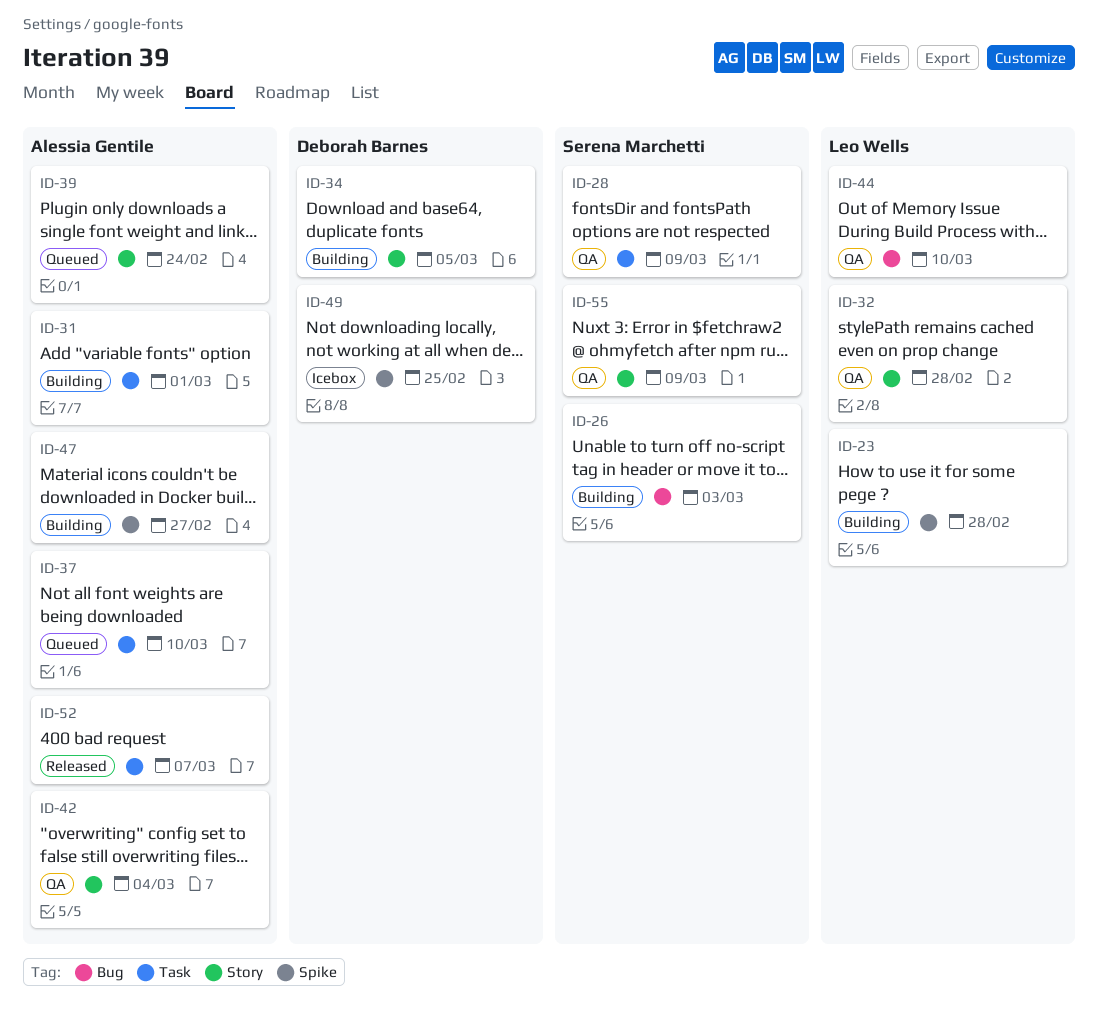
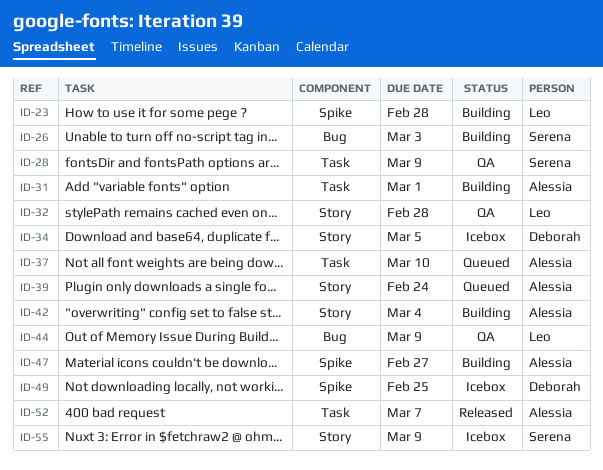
ID-34, status: Building -> Icebox
ID-42, status: QA -> Building
ID-44, due: Mar 10 -> Mar 9
ID-55, status: QA -> Icebox

